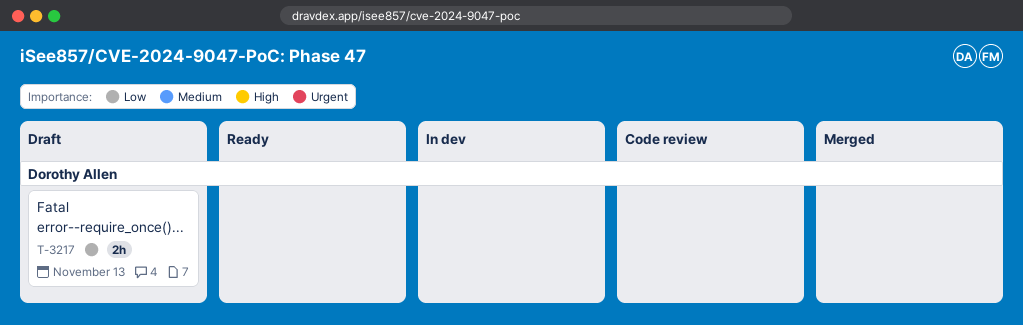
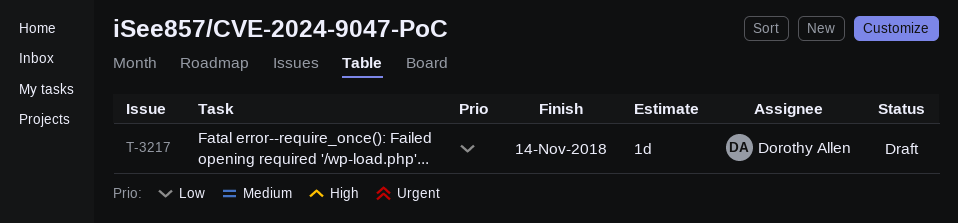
T-3217, estimate: 2h -> 1d
T-3217, due: Nov 13 -> Nov 14

